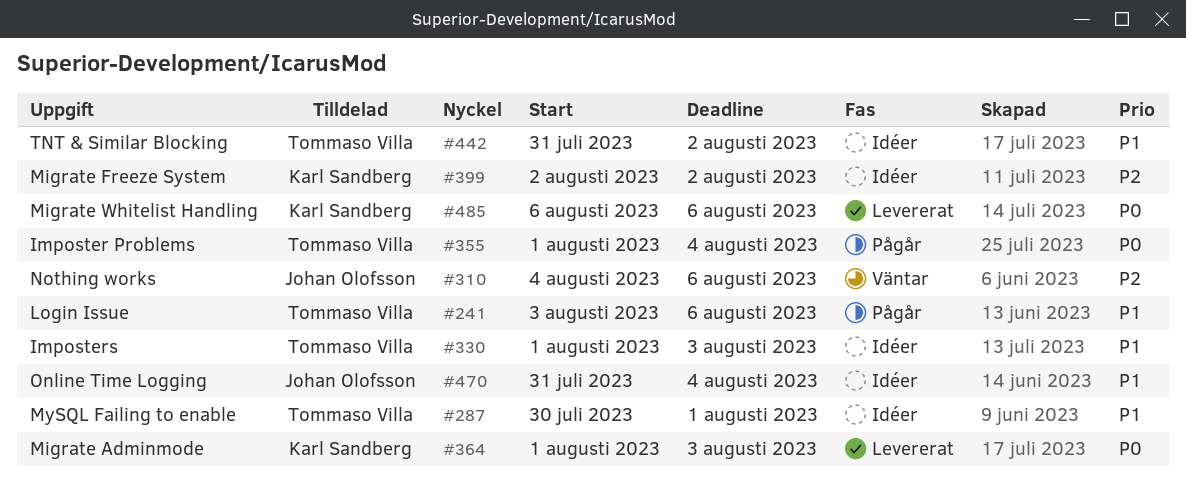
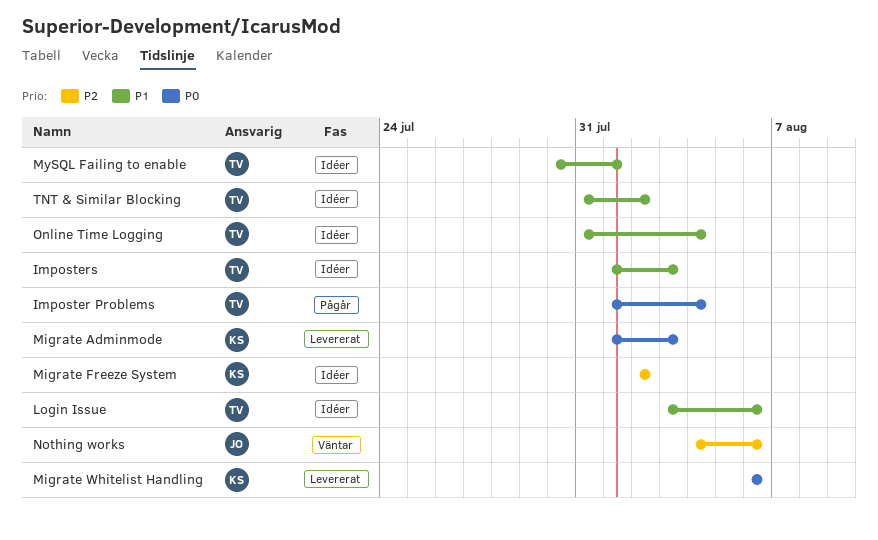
Login Issue, status: Pågår -> Idéer
Online Time Logging, owner: Johan Olofsson -> Tommaso Villa

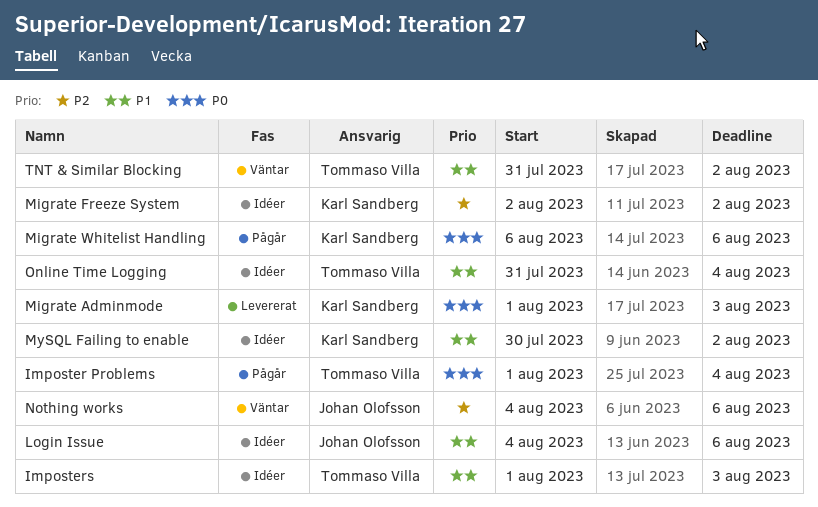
Login Issue, owner: Tommaso Villa -> Johan Olofsson
Login Issue, start: Aug 3 -> Aug 4
Migrate Whitelist Handling, status: Levererat -> Pågår
MySQL Failing to enable, owner: Tommaso Villa -> Karl Sandberg
MySQL Failing to enable, due: Aug 1 -> Aug 2
TNT & Similar Blocking, status: Idéer -> Väntar

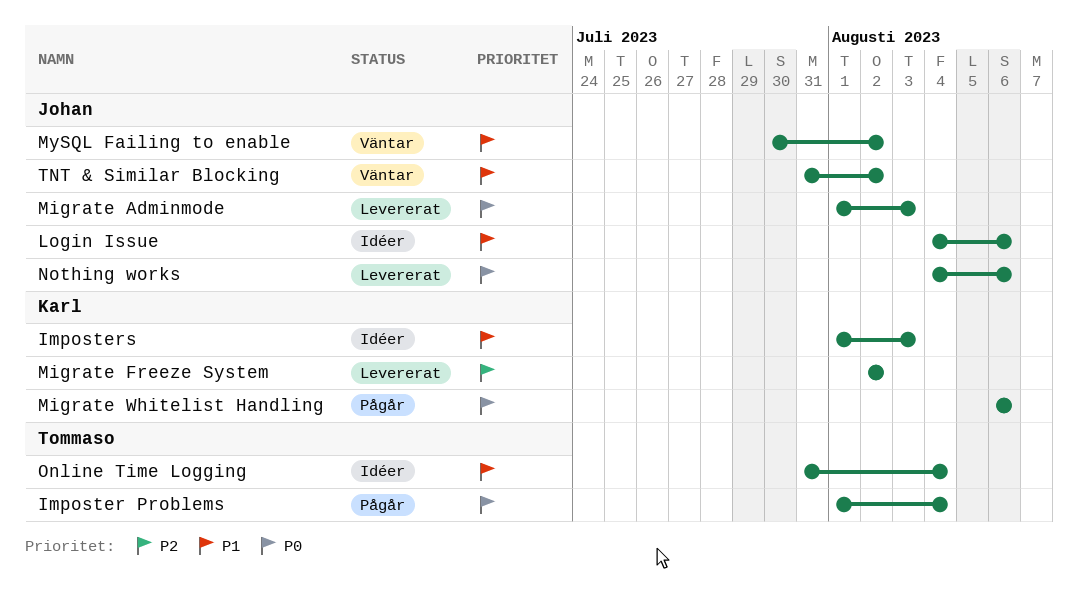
Imposters, owner: Tommaso Villa -> Karl Sandberg
Migrate Adminmode, owner: Karl Sandberg -> Johan Olofsson
Migrate Freeze System, status: Idéer -> Levererat
MySQL Failing to enable, status: Idéer -> Väntar
MySQL Failing to enable, owner: Karl Sandberg -> Johan Olofsson
Nothing works, status: Väntar -> Levererat
Nothing works, priority: P2 -> P0
TNT & Similar Blocking, owner: Tommaso Villa -> Johan Olofsson

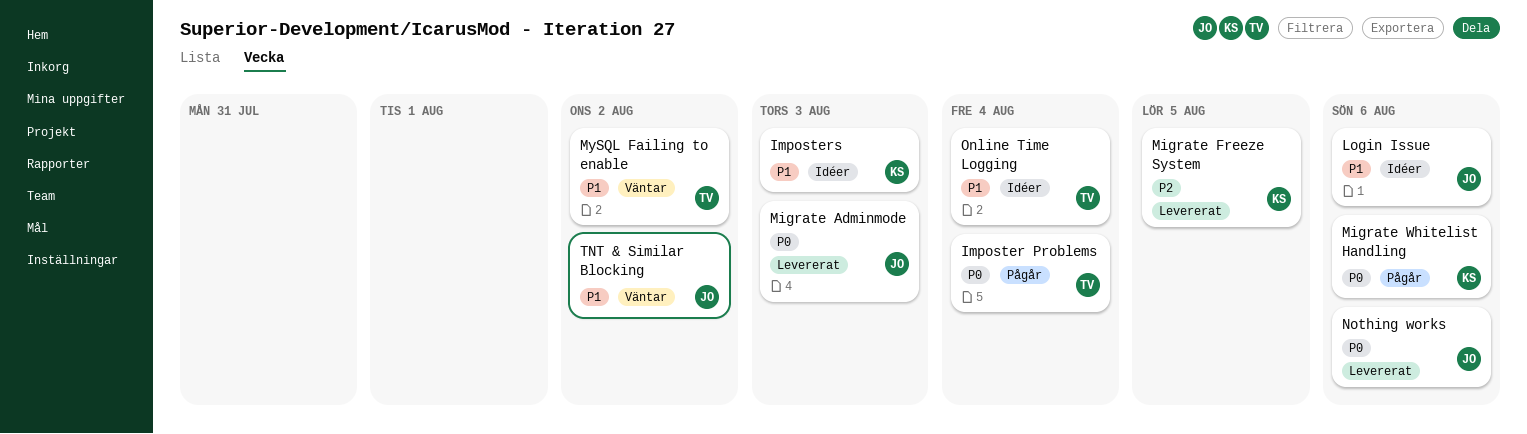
Migrate Freeze System, due: Aug 2 -> Aug 5
MySQL Failing to enable, owner: Johan -> Tommaso

